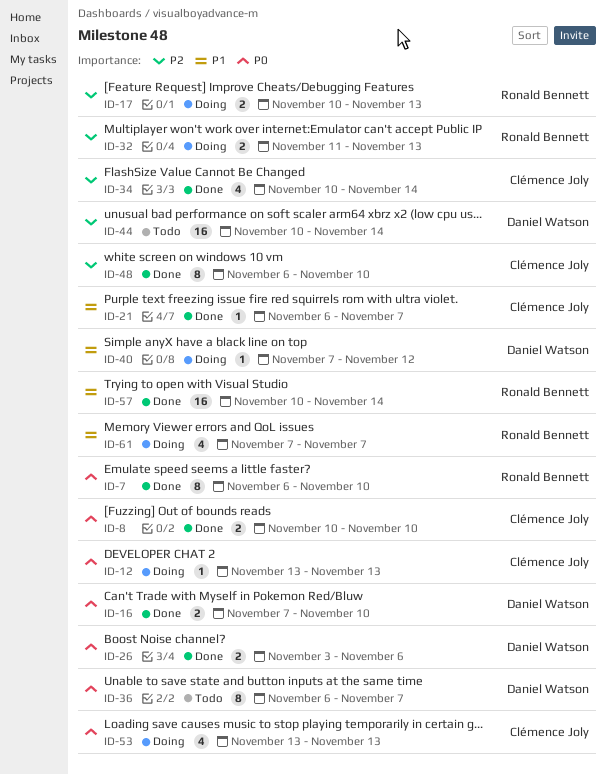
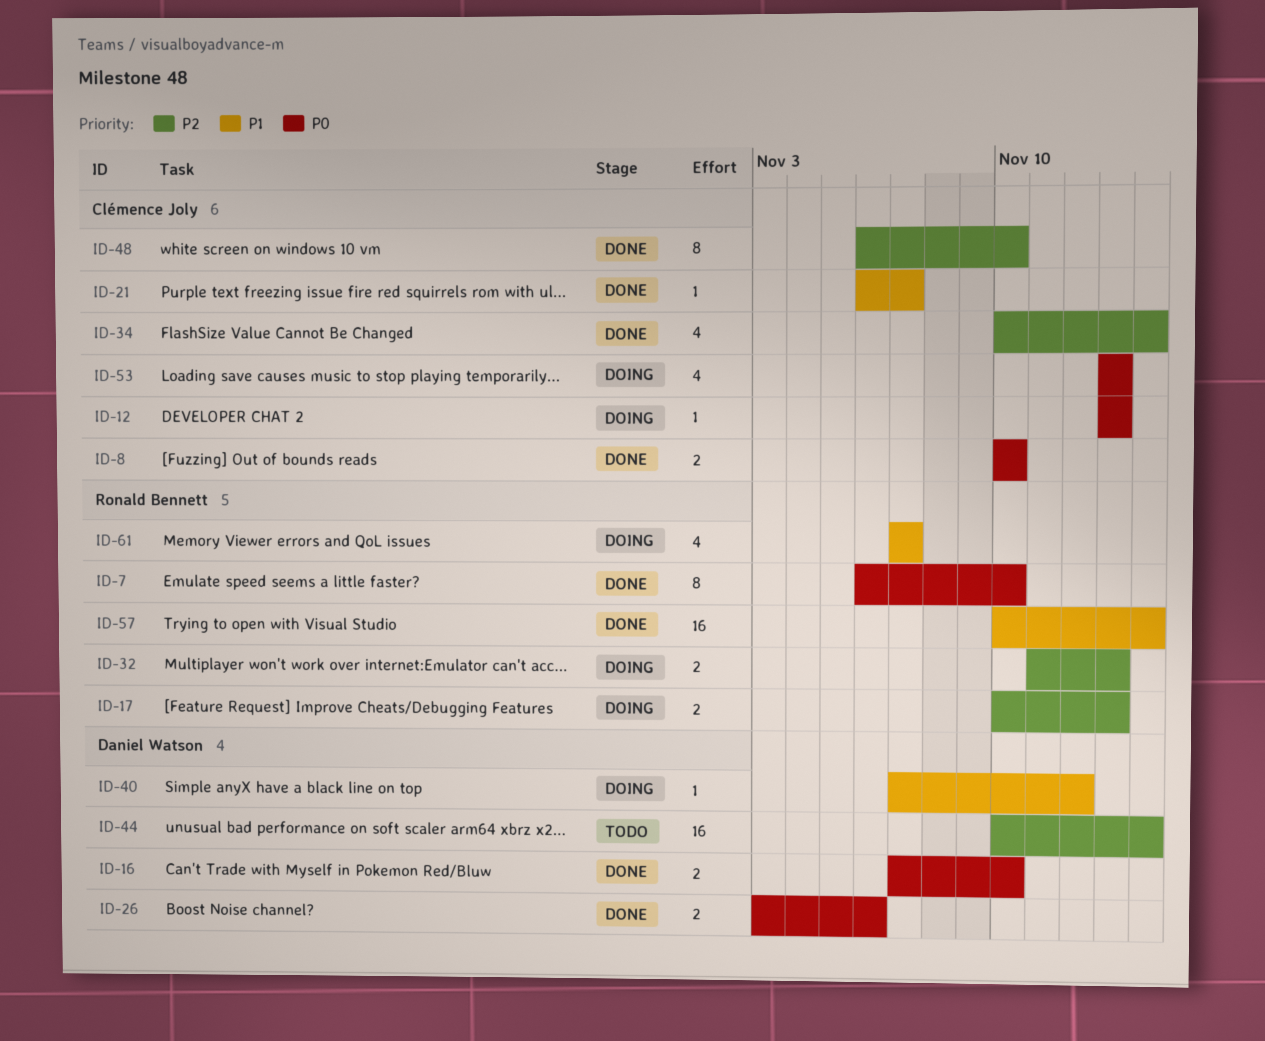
ID-36: present -> none

